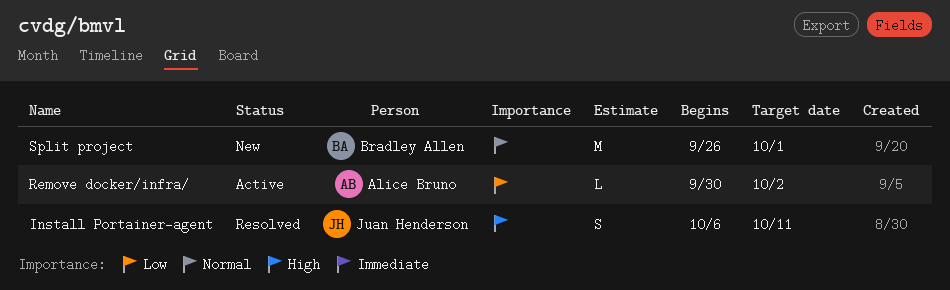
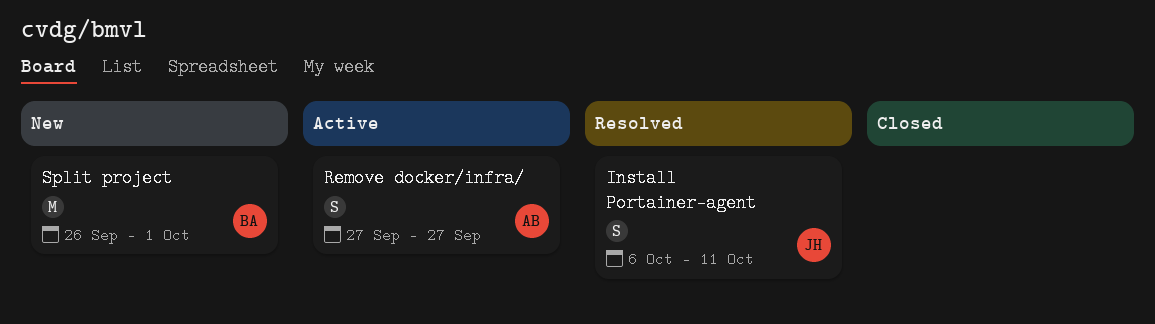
Remove docker/infra/, estimate: L -> S
Remove docker/infra/, start: Sep 30 -> Sep 27
Remove docker/infra/, due: Oct 2 -> Sep 27

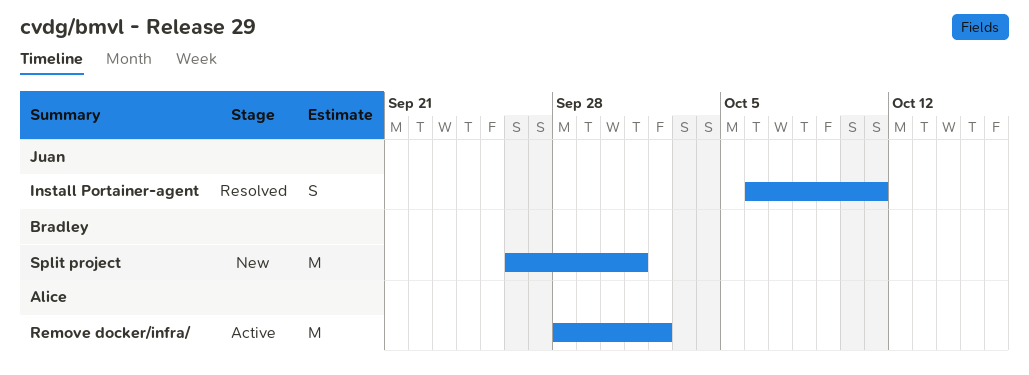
Remove docker/infra/, estimate: S -> M
Remove docker/infra/, start: Sep 27 -> Sep 28
Remove docker/infra/, due: Sep 27 -> Oct 2

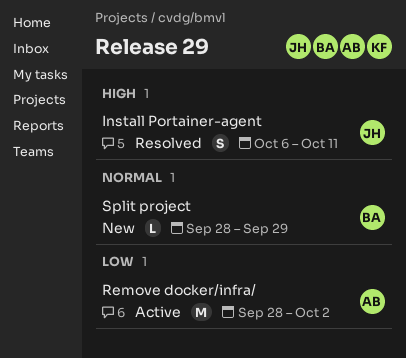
Split project, estimate: M -> L
Split project, start: Sep 26 -> Sep 28
Split project, due: Oct 1 -> Sep 29

